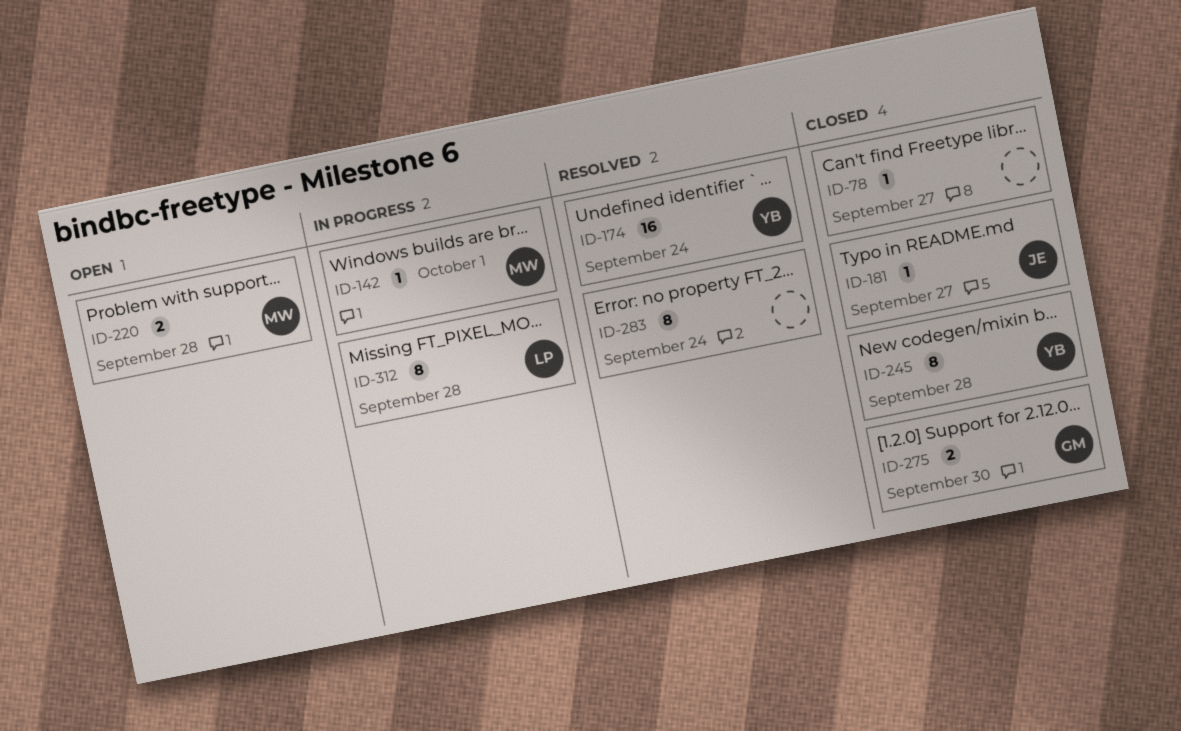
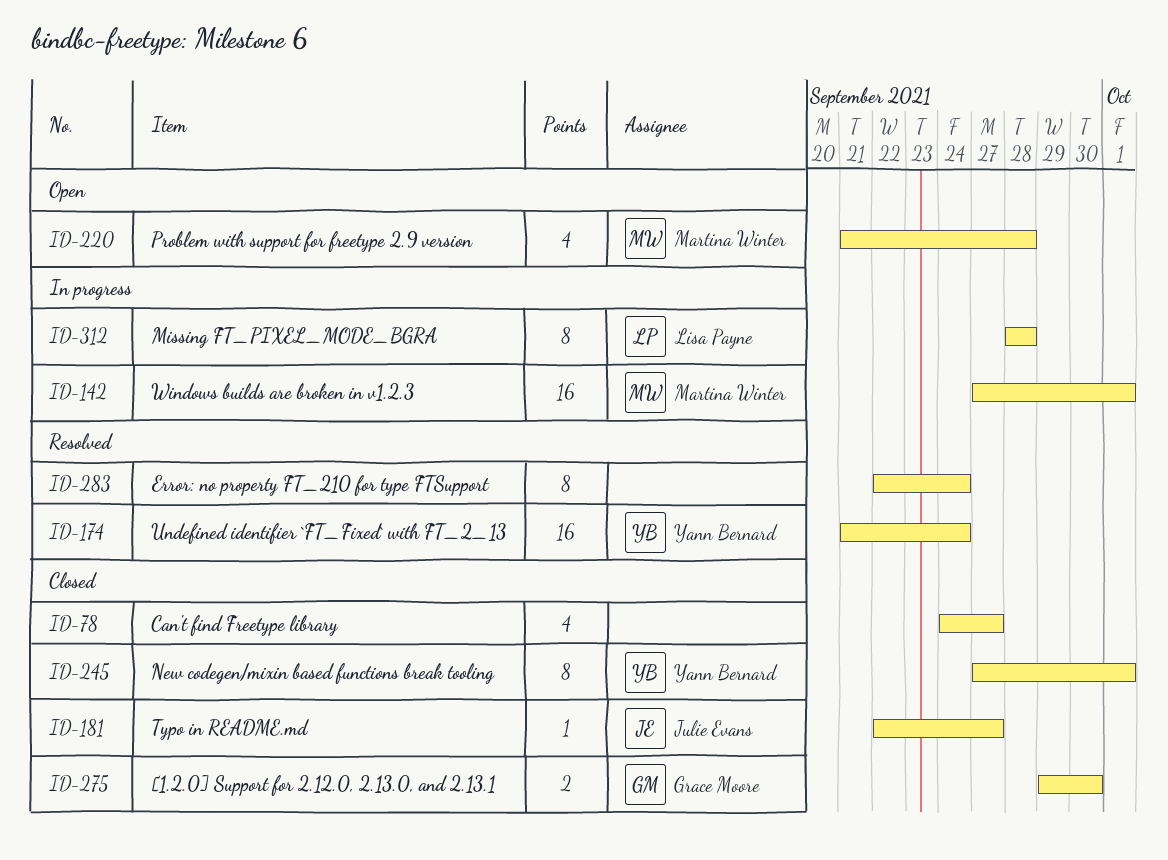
ID-78, estimate: 1 -> 4
ID-142, estimate: 1 -> 16
ID-220, estimate: 2 -> 4
ID-245, due: Sep 28 -> Oct 1

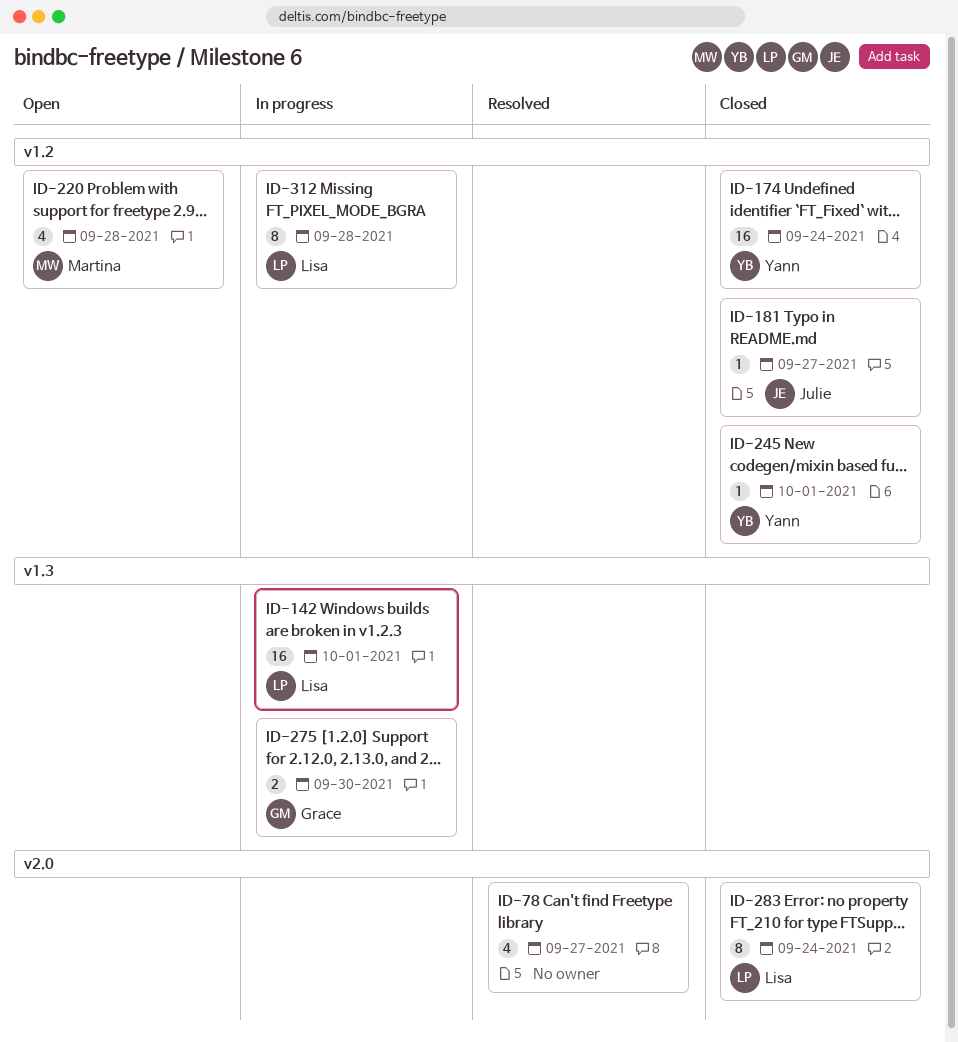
ID-78, status: Closed -> Resolved
ID-142, owner: Martina Winter -> Lisa Payne
ID-174, status: Resolved -> Closed
ID-245, estimate: 8 -> 1
ID-275, status: Closed -> In progress
ID-283, status: Resolved -> Closed
ID-283, owner: none -> Lisa Payne

